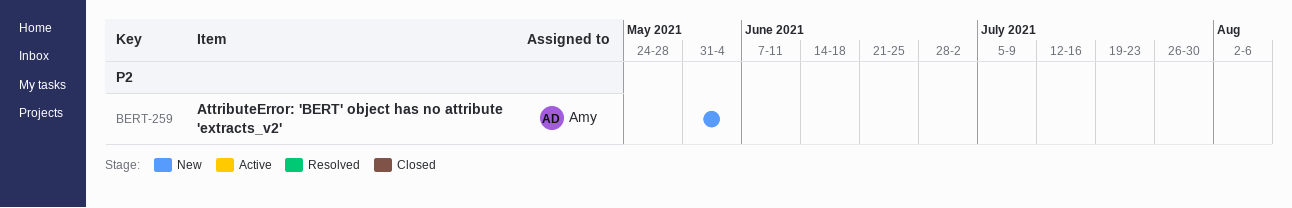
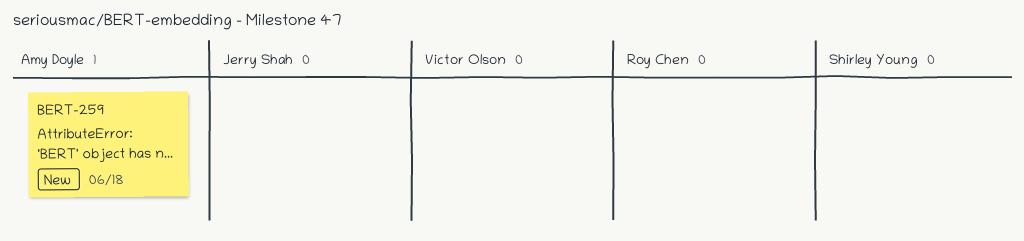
BERT-259, due: Jun 4 -> Jun 18

